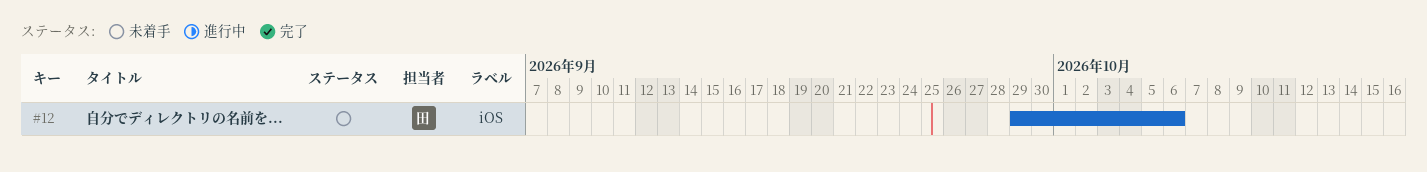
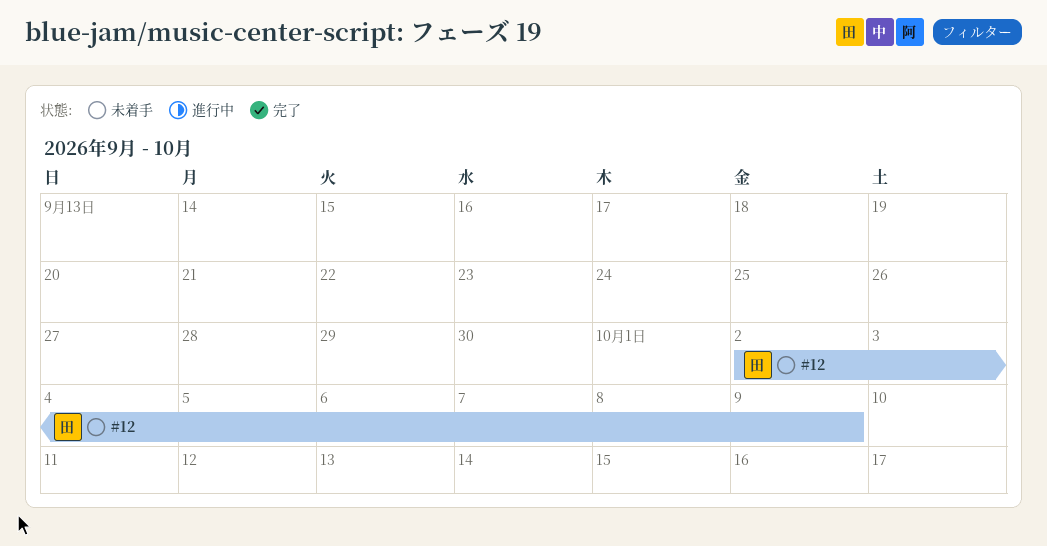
#12, start: Sep 29 -> Oct 2
#12, due: Oct 6 -> Oct 9

